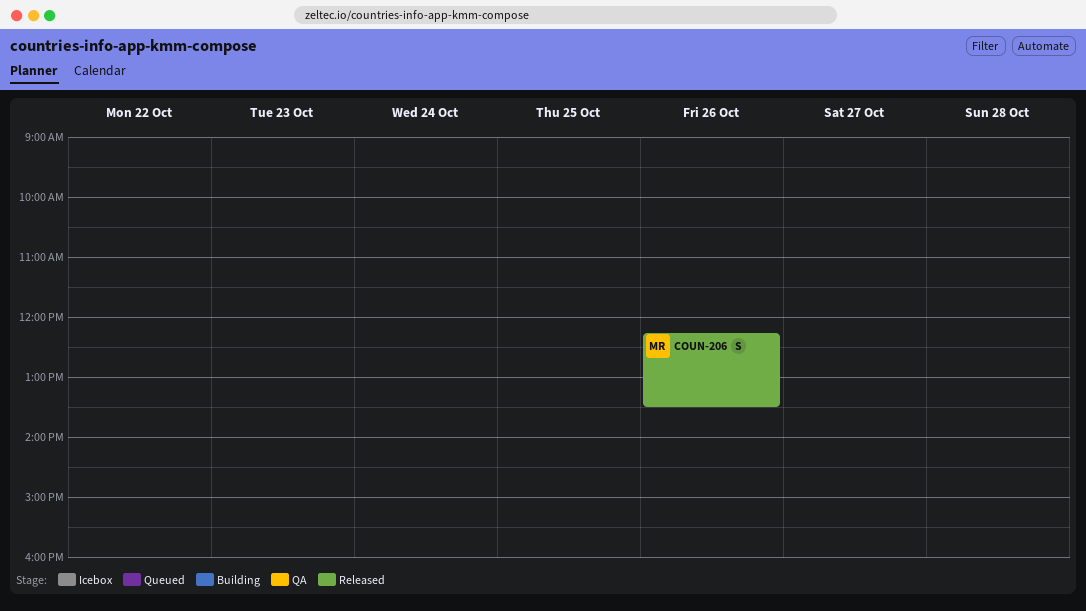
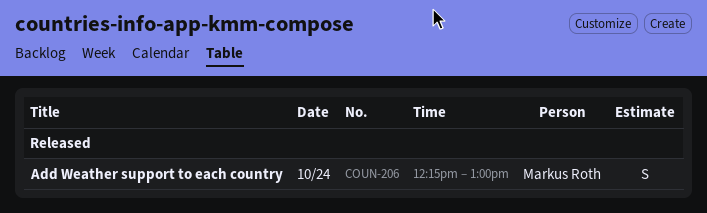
COUN-206, day: Oct 26 -> Oct 24
COUN-206, ends: 13:30 -> 13:00

